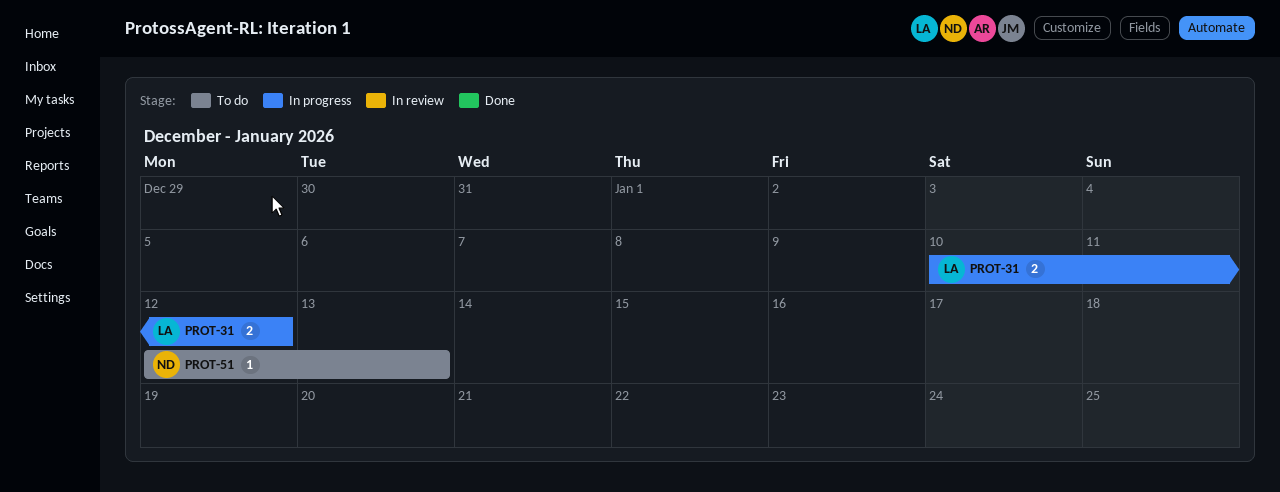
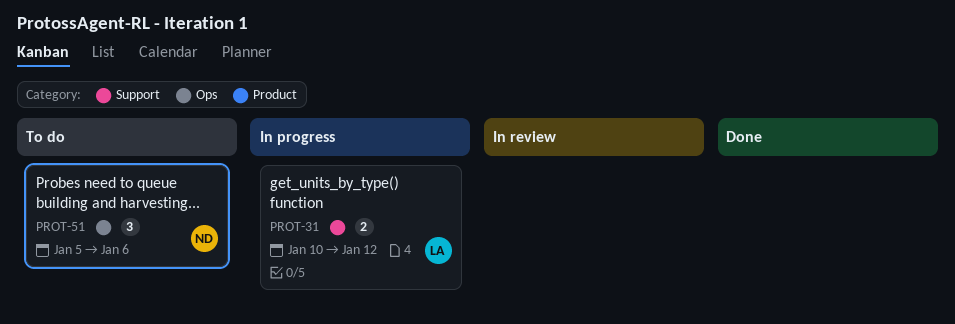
PROT-51, estimate: 1 -> 3
PROT-51, start: Jan 12 -> Jan 5
PROT-51, due: Jan 13 -> Jan 6

